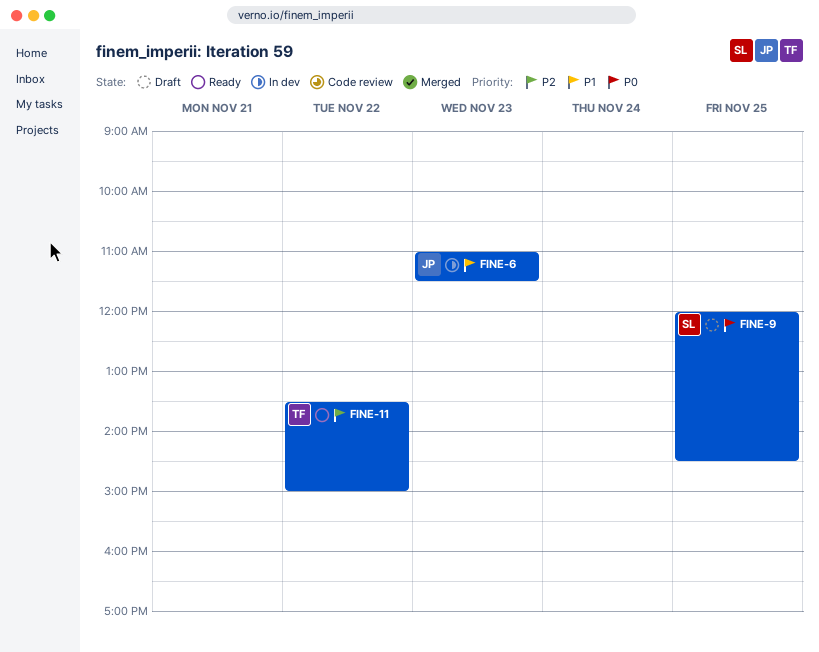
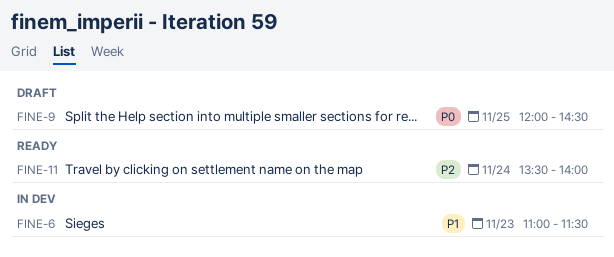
FINE-11, day: Nov 22 -> Nov 24
FINE-11, ends: 15:00 -> 14:00

